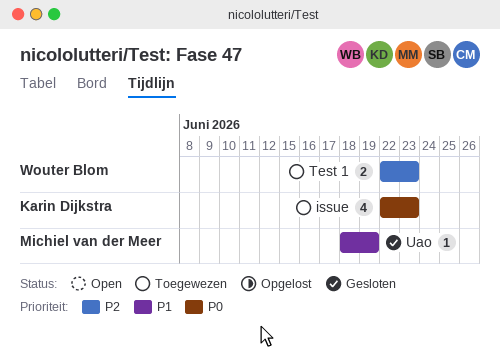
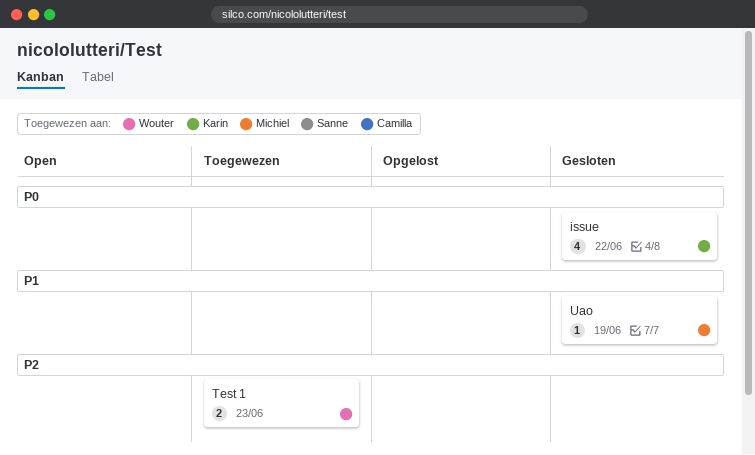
issue, status: Toegewezen -> Gesloten
issue, due: Jun 23 -> Jun 22

